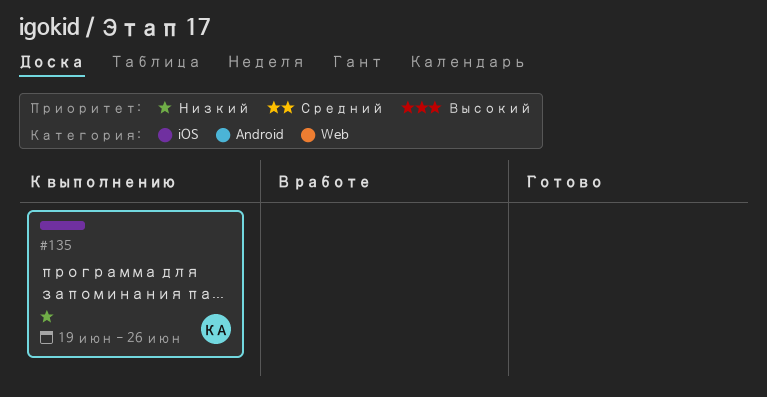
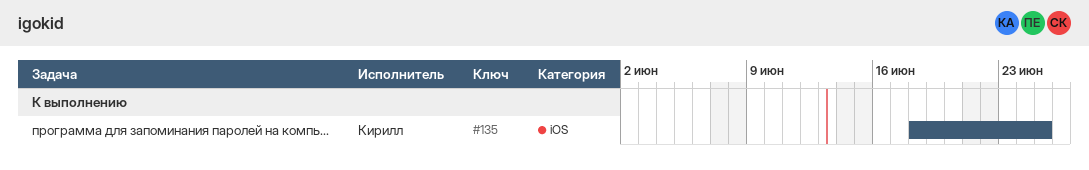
#135, start: Jun 19 -> Jun 18
#135, due: Jun 26 -> Jun 25

